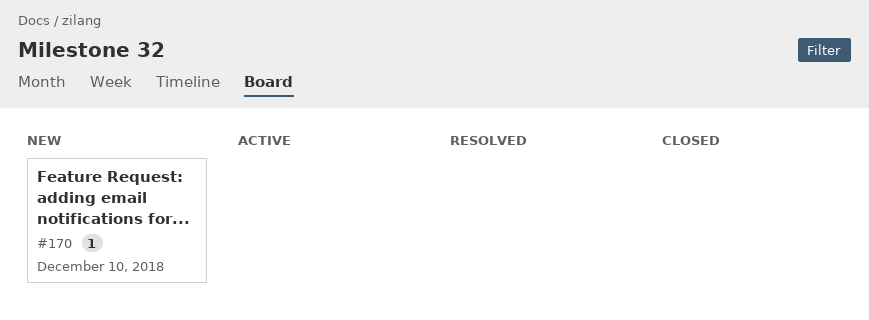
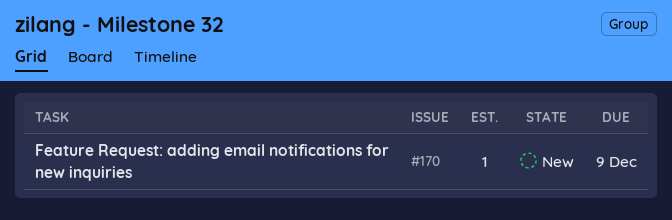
#170, due: Dec 10 -> Dec 9

